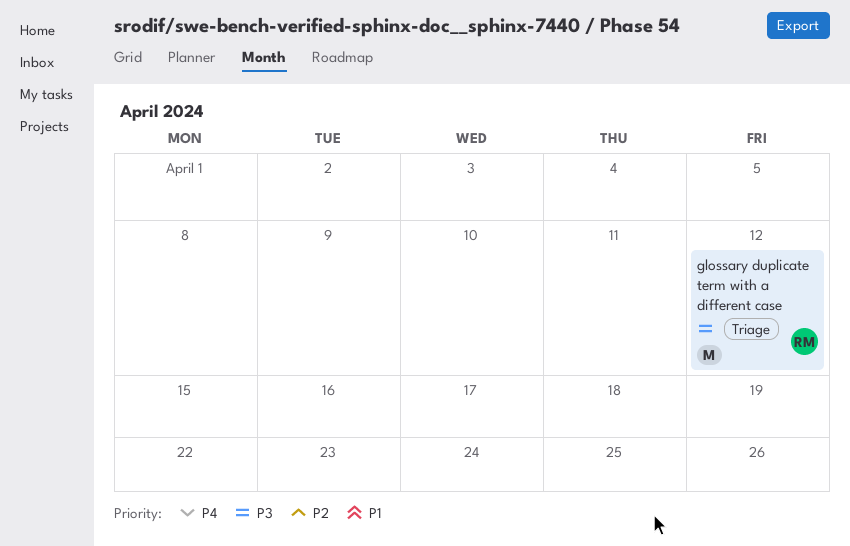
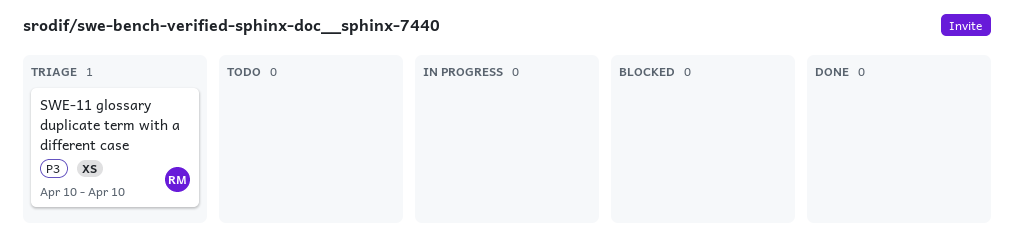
glossary duplicate term with a different case, estimate: M -> XS
glossary duplicate term with a different case, due: Apr 12 -> Apr 10

